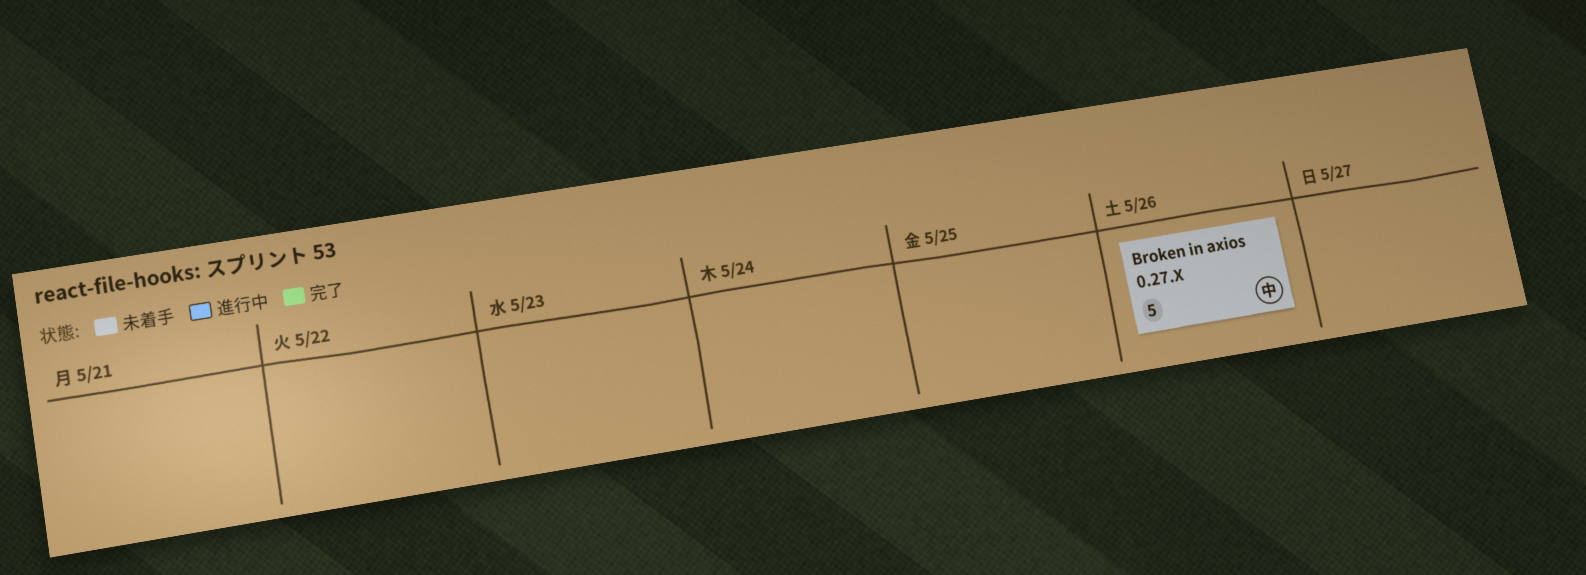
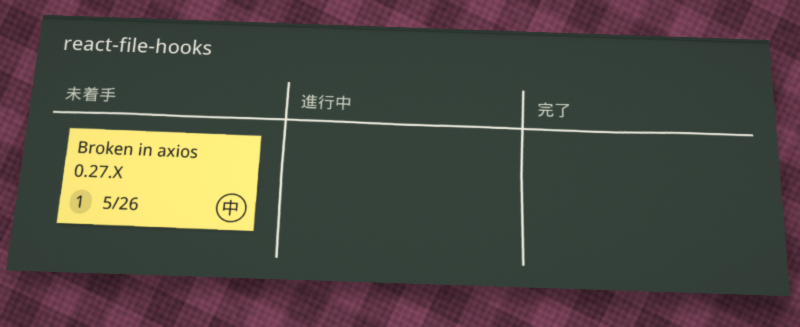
Broken in axios 0.27.X, estimate: 5 -> 1

